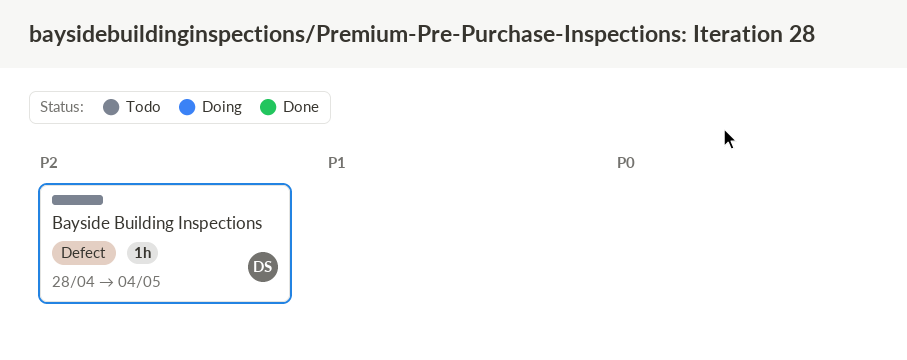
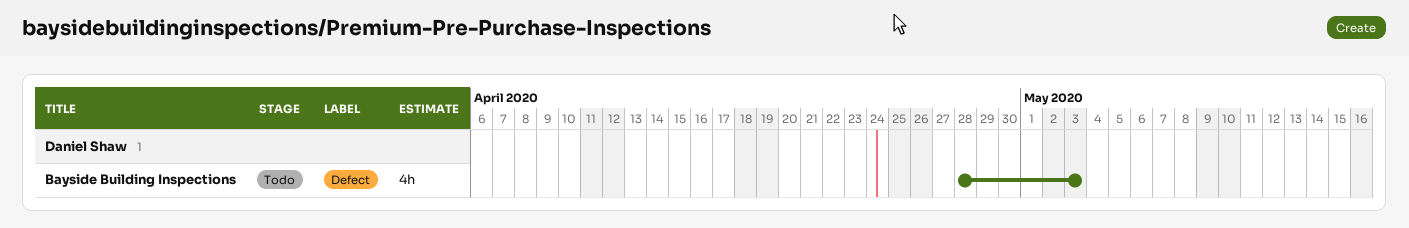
Bayside Building Inspections, estimate: 1h -> 4h
Bayside Building Inspections, due: May 4 -> May 3

